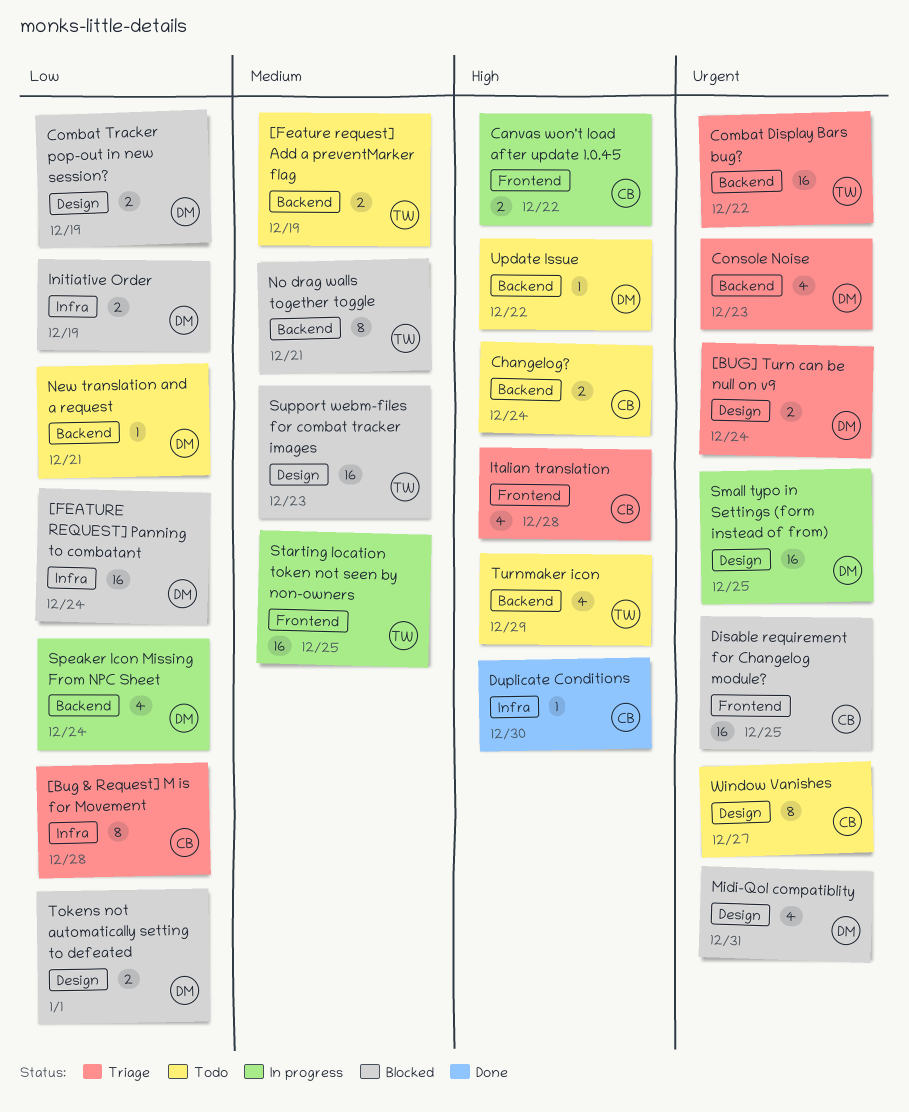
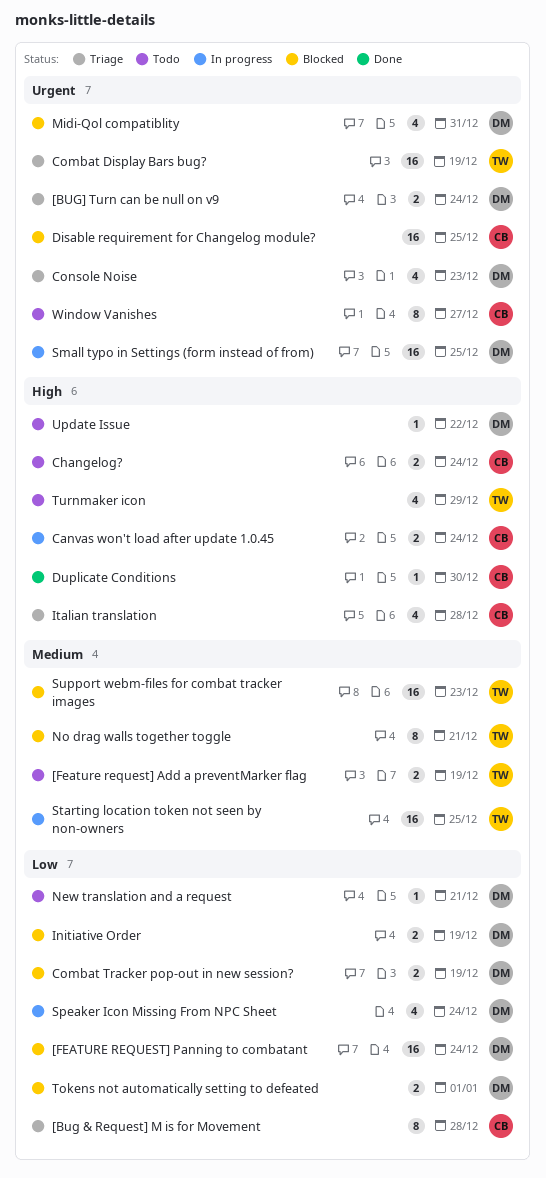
Canvas won't load after update 1.0.45, due: Dec 22 -> Dec 24
Combat Display Bars bug?, due: Dec 22 -> Dec 19

